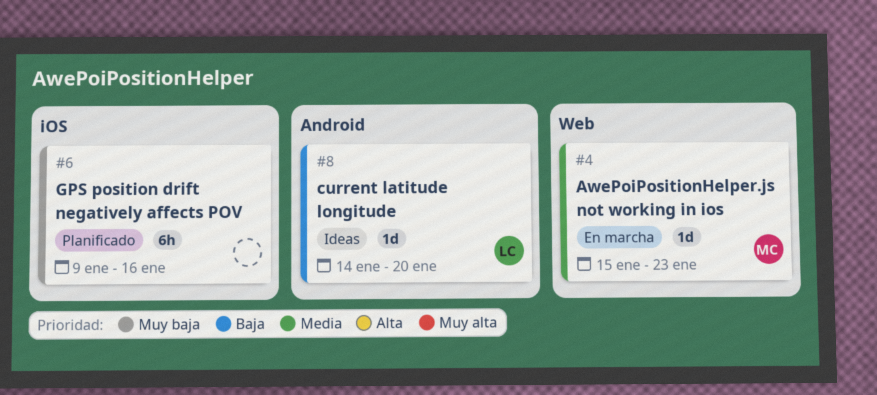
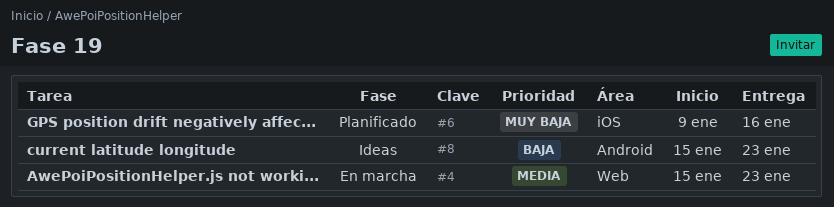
#8, start: Jan 14 -> Jan 15
#8, due: Jan 20 -> Jan 23

